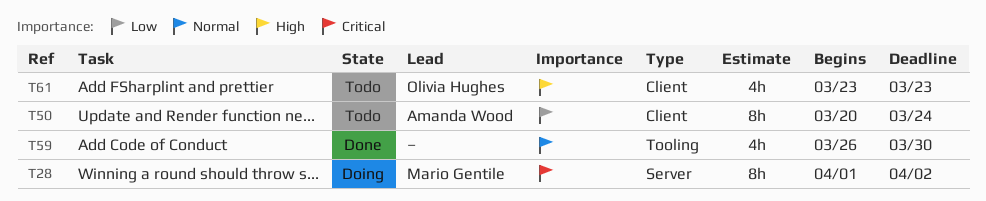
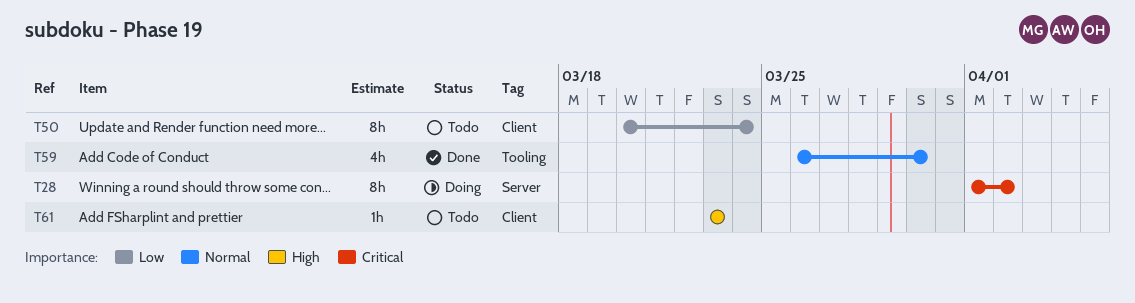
T61, estimate: 4h -> 1h

